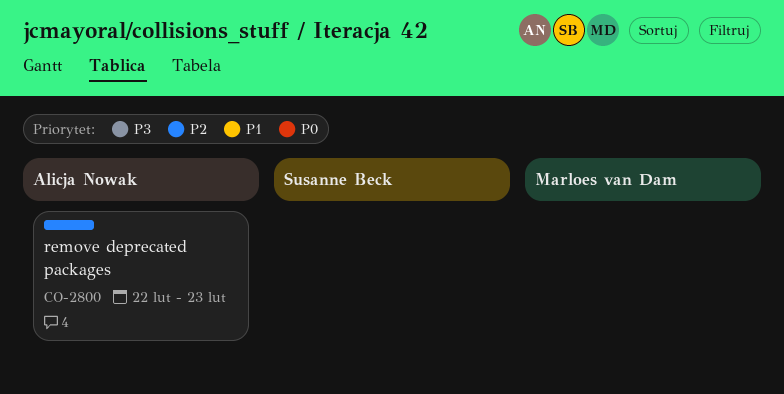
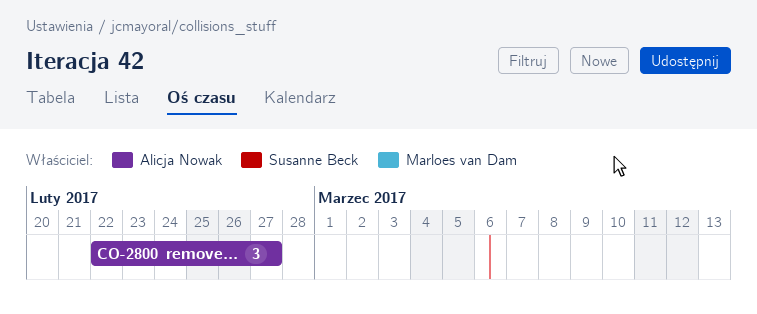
CO-2800, due: Feb 23 -> Feb 27

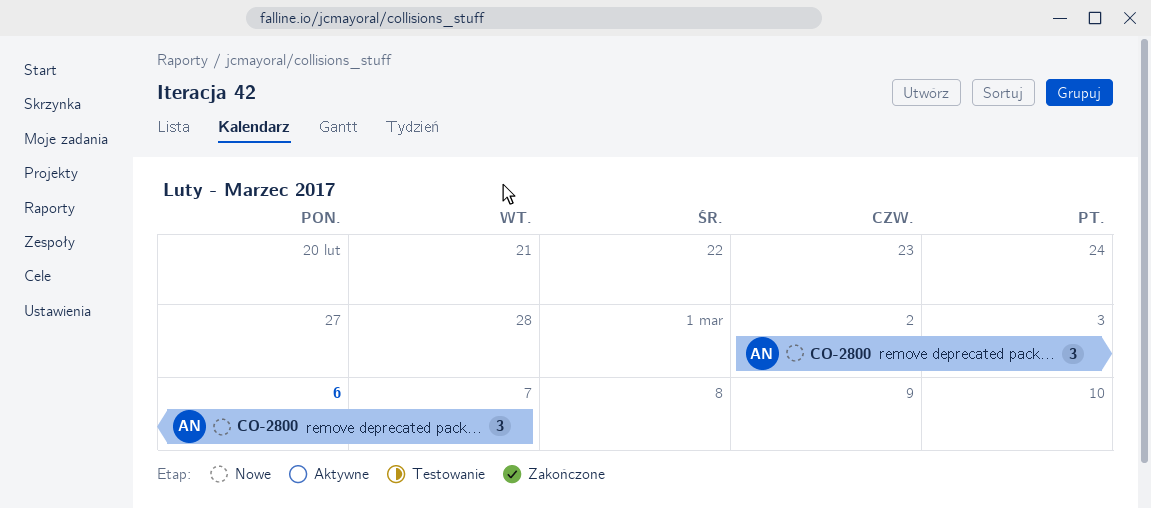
CO-2800, start: Feb 22 -> Mar 2
CO-2800, due: Feb 27 -> Mar 7

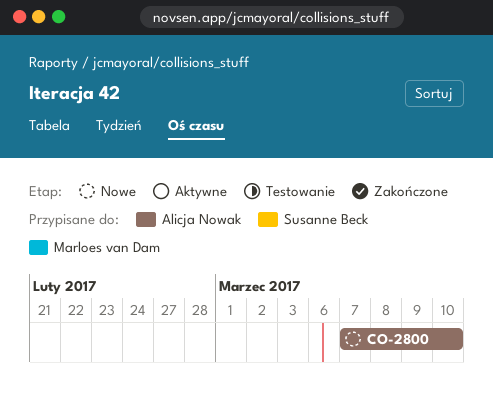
CO-2800, start: Mar 2 -> Mar 7
CO-2800, due: Mar 7 -> Mar 10

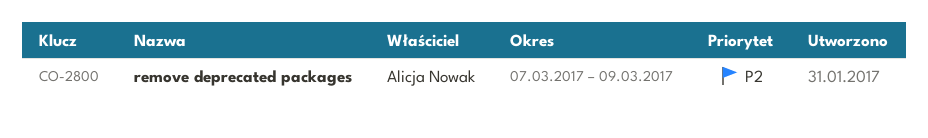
CO-2800, due: Mar 10 -> Mar 9

